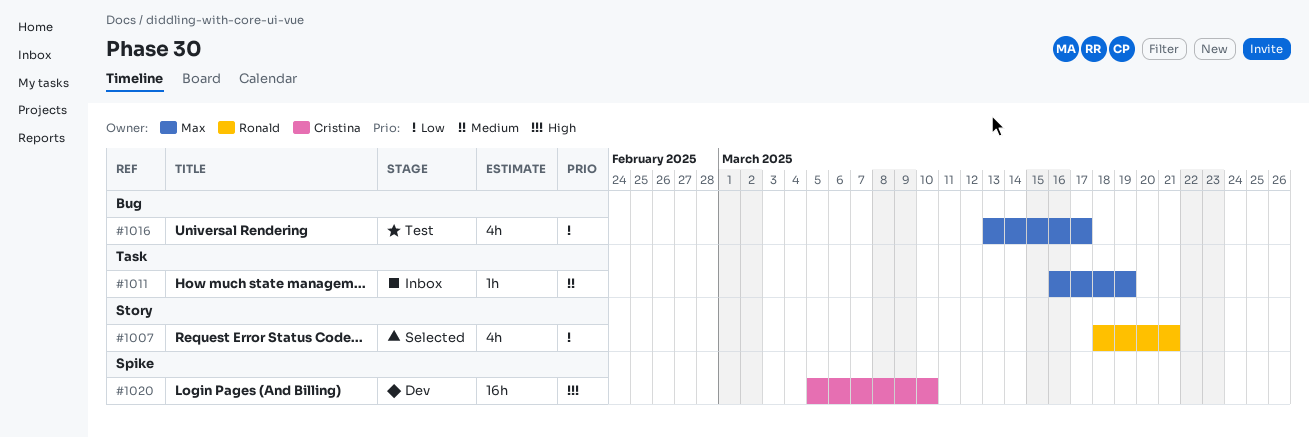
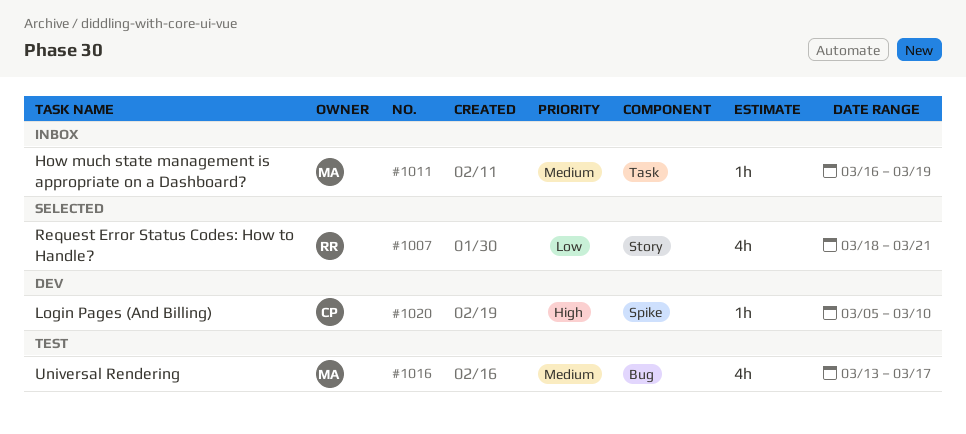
#1016, priority: Low -> Medium
#1020, estimate: 16h -> 1h

